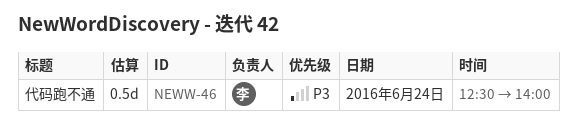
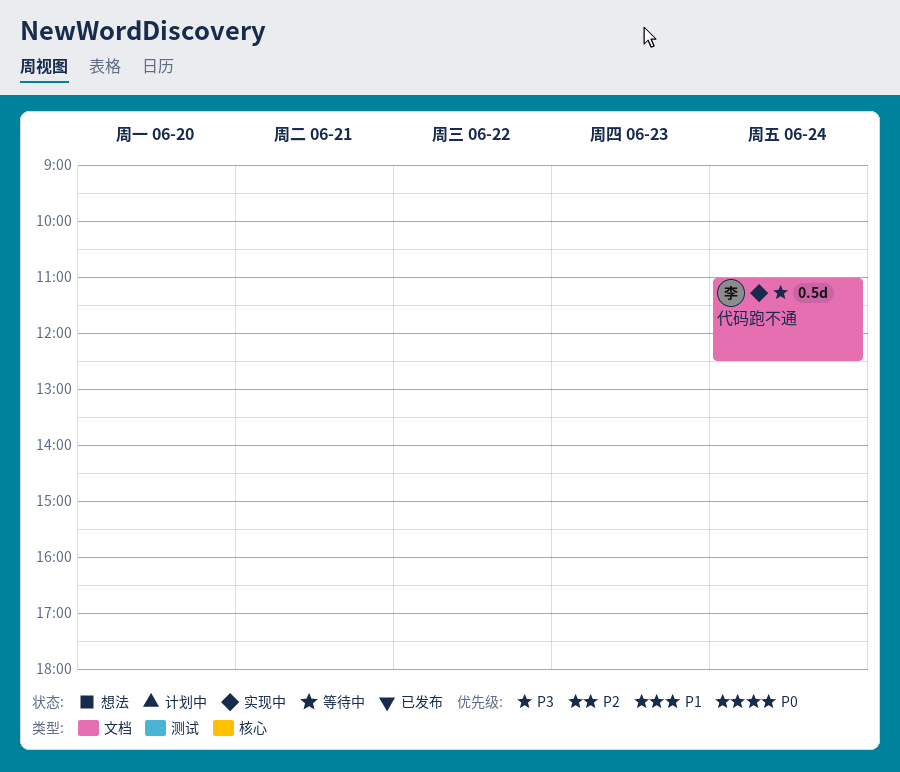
代码跑不通, begins: 12:30 -> 11:00
代码跑不通, ends: 14:00 -> 12:30

